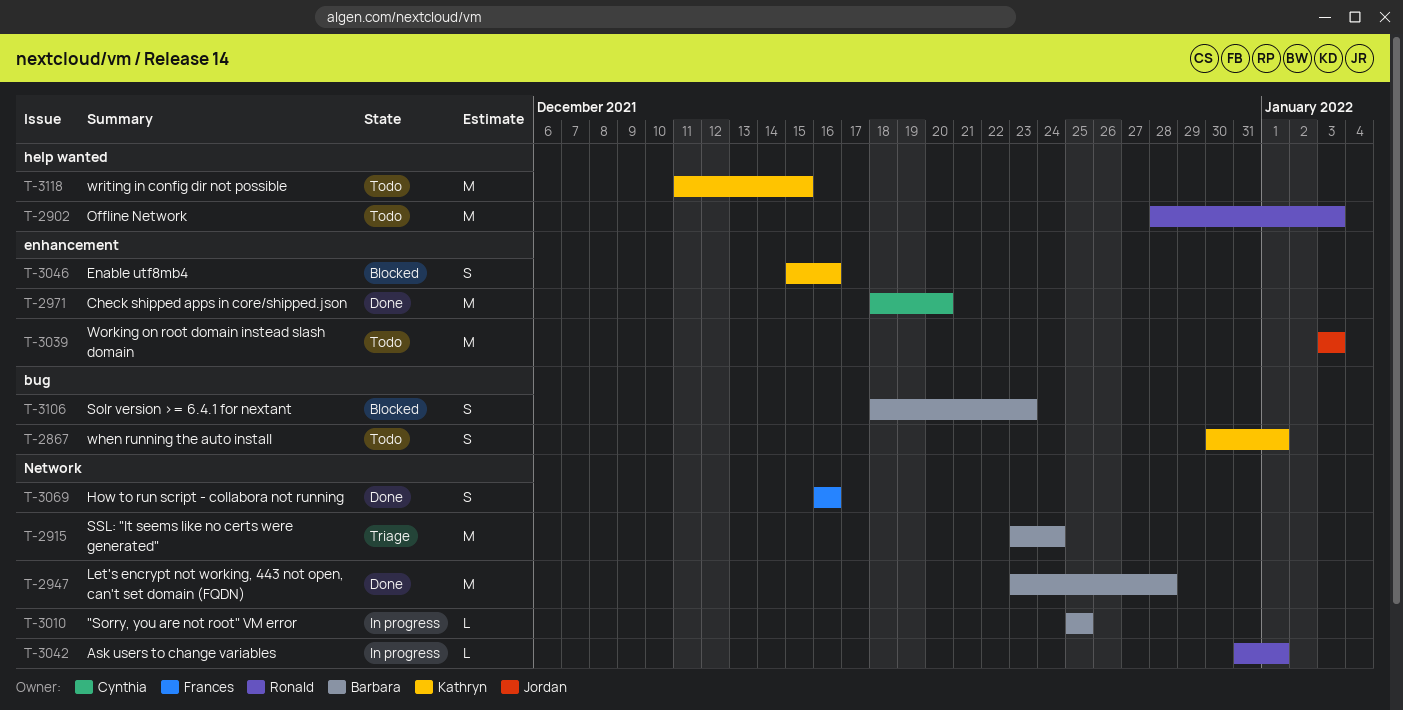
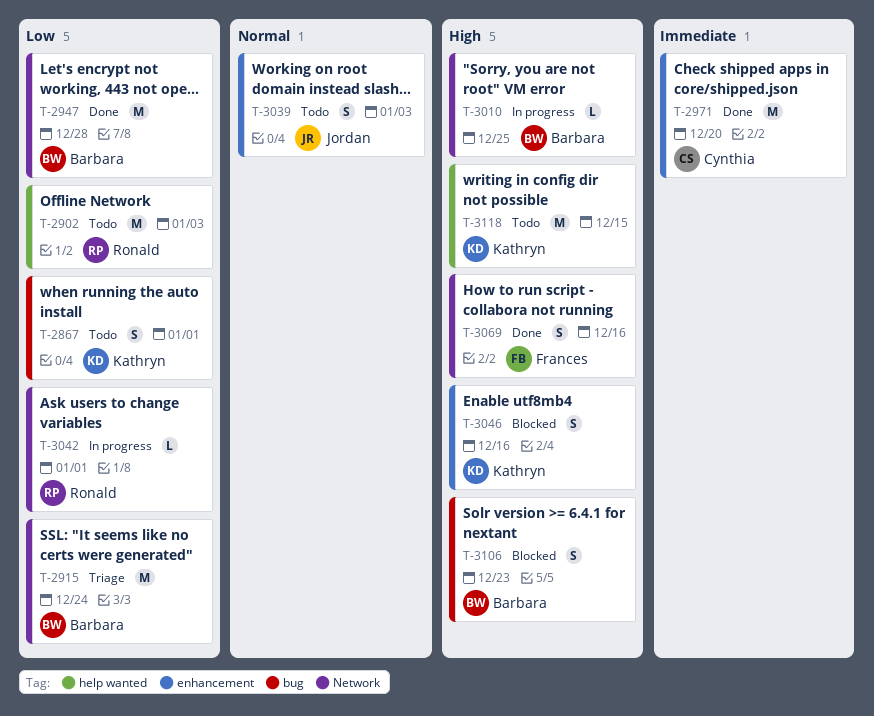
T-3039, estimate: M -> S

